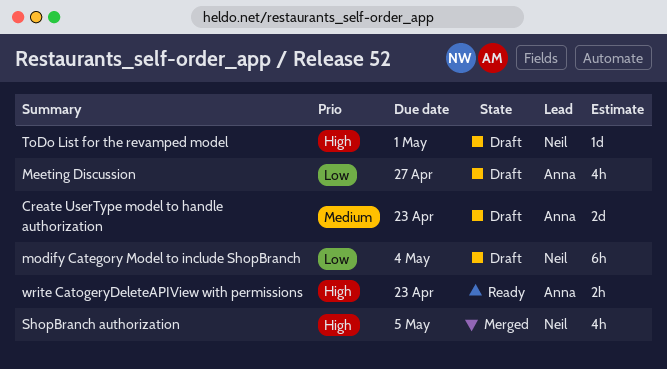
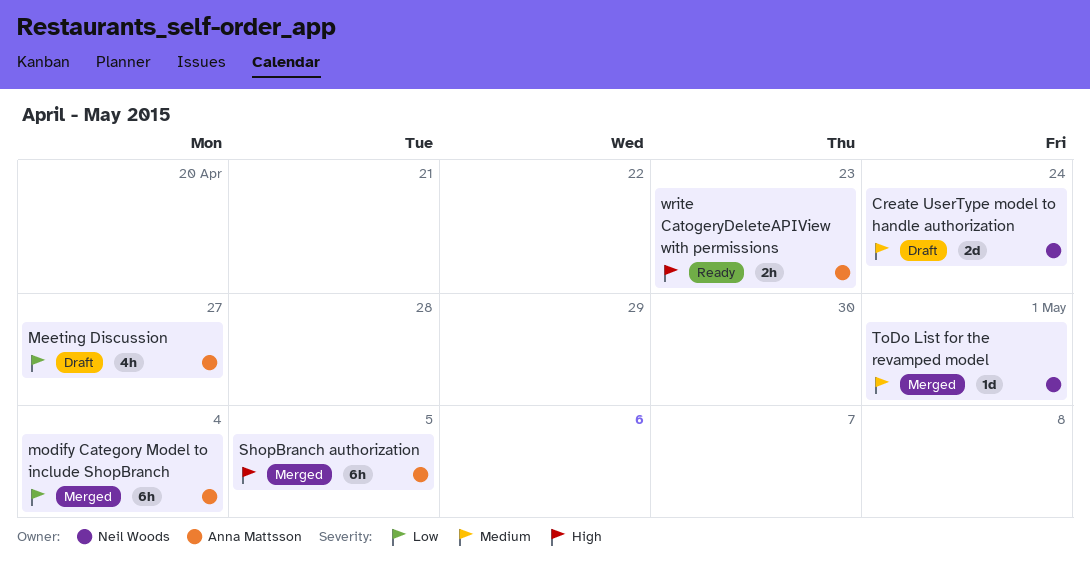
Create UserType model to handle authorization, owner: Anna Mattsson -> Neil Woods
Create UserType model to handle authorization, due: Apr 23 -> Apr 24
modify Category Model to include ShopBranch, status: Draft -> Merged
modify Category Model to include ShopBranch, owner: Neil Woods -> Anna Mattsson
ShopBranch authorization, owner: Neil Woods -> Anna Mattsson
ShopBranch authorization, estimate: 4h -> 6h
ToDo List for the revamped model, status: Draft -> Merged
ToDo List for the revamped model, priority: High -> Medium

